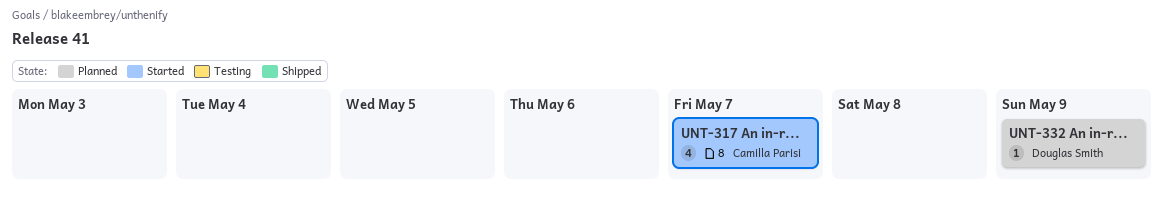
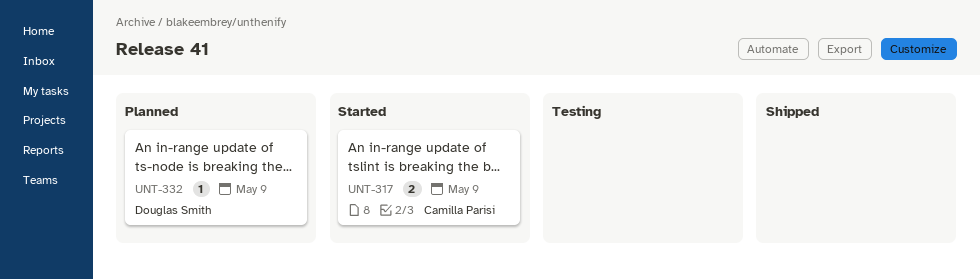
UNT-317, estimate: 4 -> 2
UNT-317, due: May 7 -> May 9

